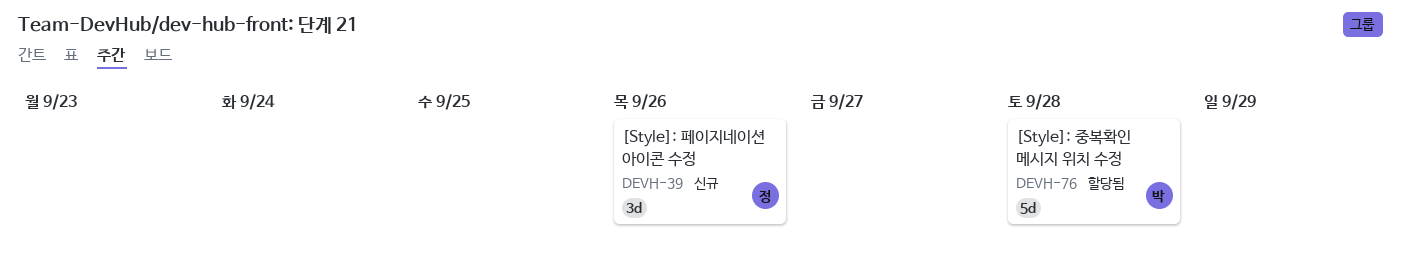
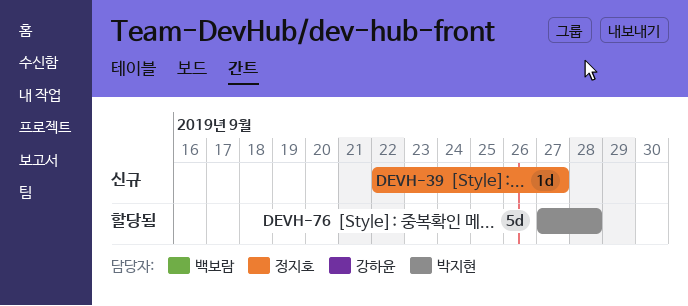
DEVH-39, estimate: 3d -> 1d
DEVH-39, due: Sep 26 -> Sep 27

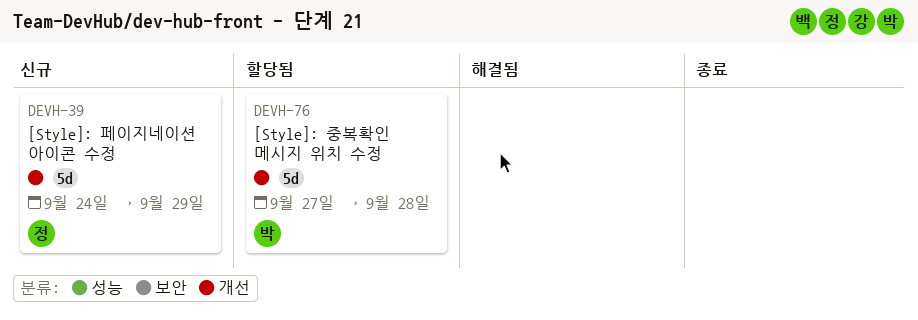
DEVH-39, estimate: 1d -> 5d
DEVH-39, start: Sep 22 -> Sep 24
DEVH-39, due: Sep 27 -> Sep 29

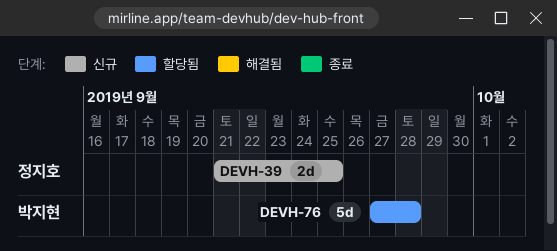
DEVH-39, estimate: 5d -> 2d
DEVH-39, start: Sep 24 -> Sep 21
DEVH-39, due: Sep 29 -> Sep 25

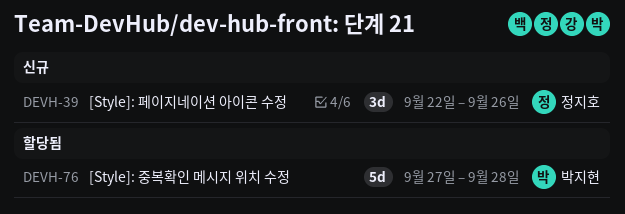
DEVH-39, estimate: 2d -> 3d
DEVH-39, start: Sep 21 -> Sep 22
DEVH-39, due: Sep 25 -> Sep 26

